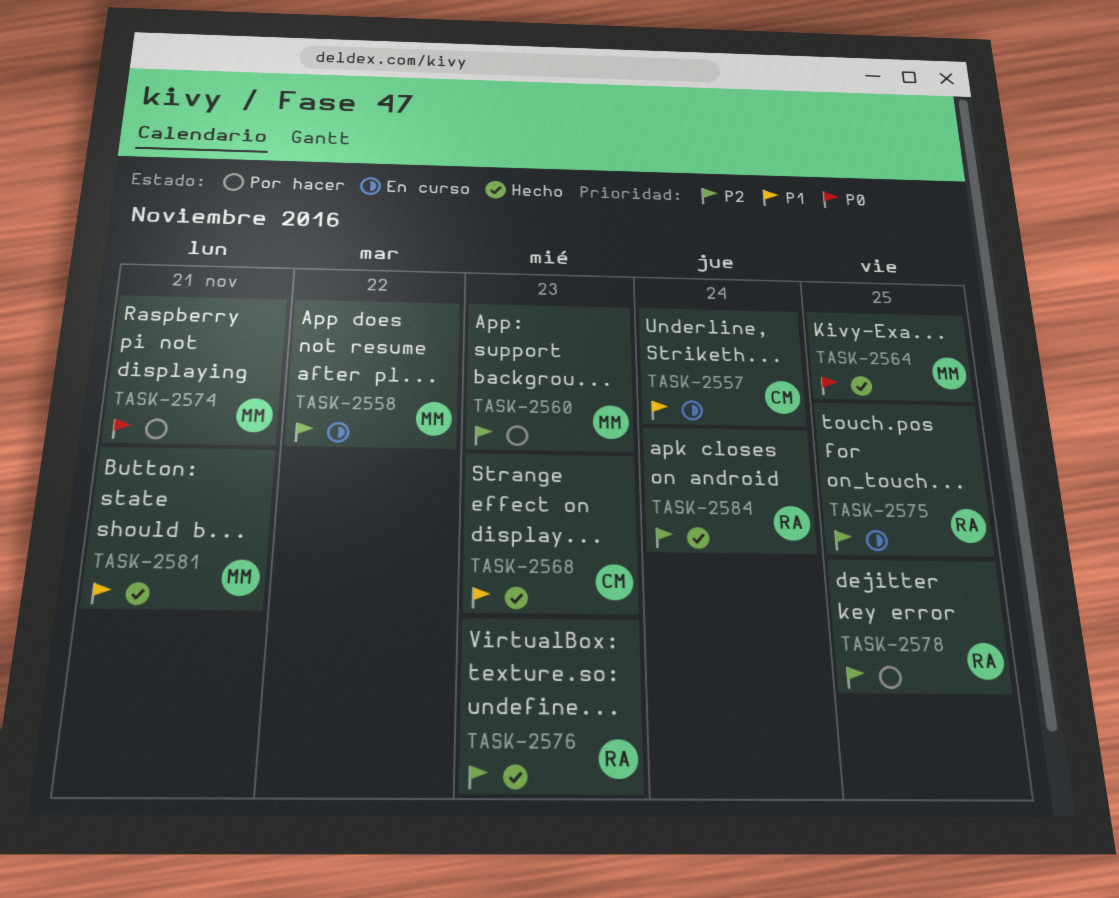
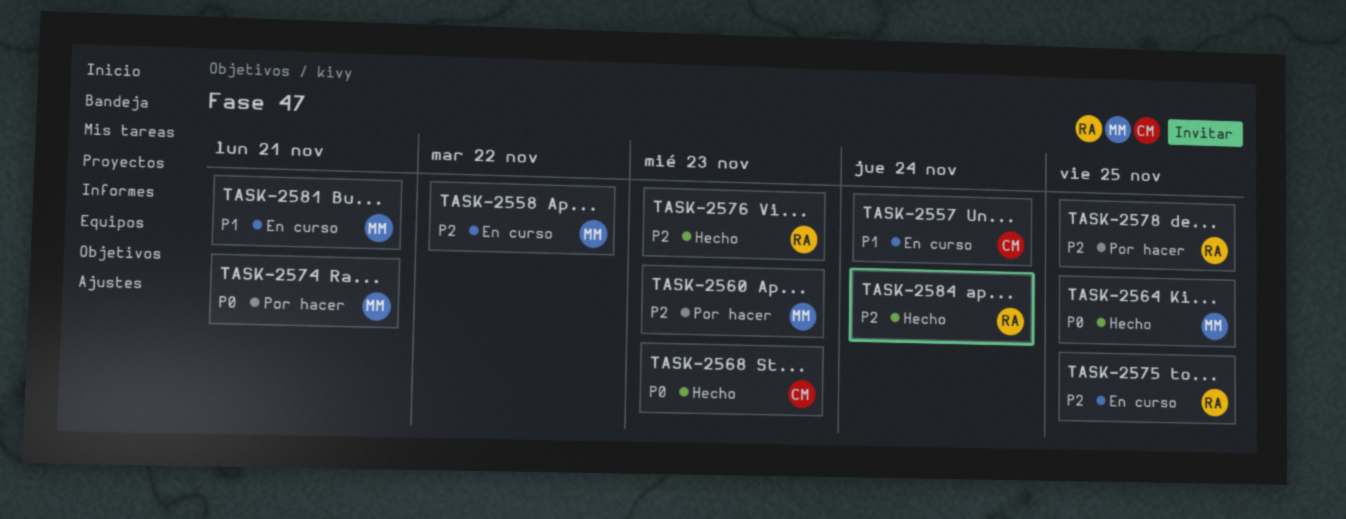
TASK-2568, priority: P1 -> P0
TASK-2581, status: Hecho -> En curso

